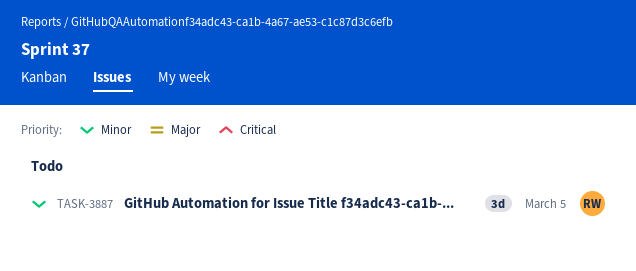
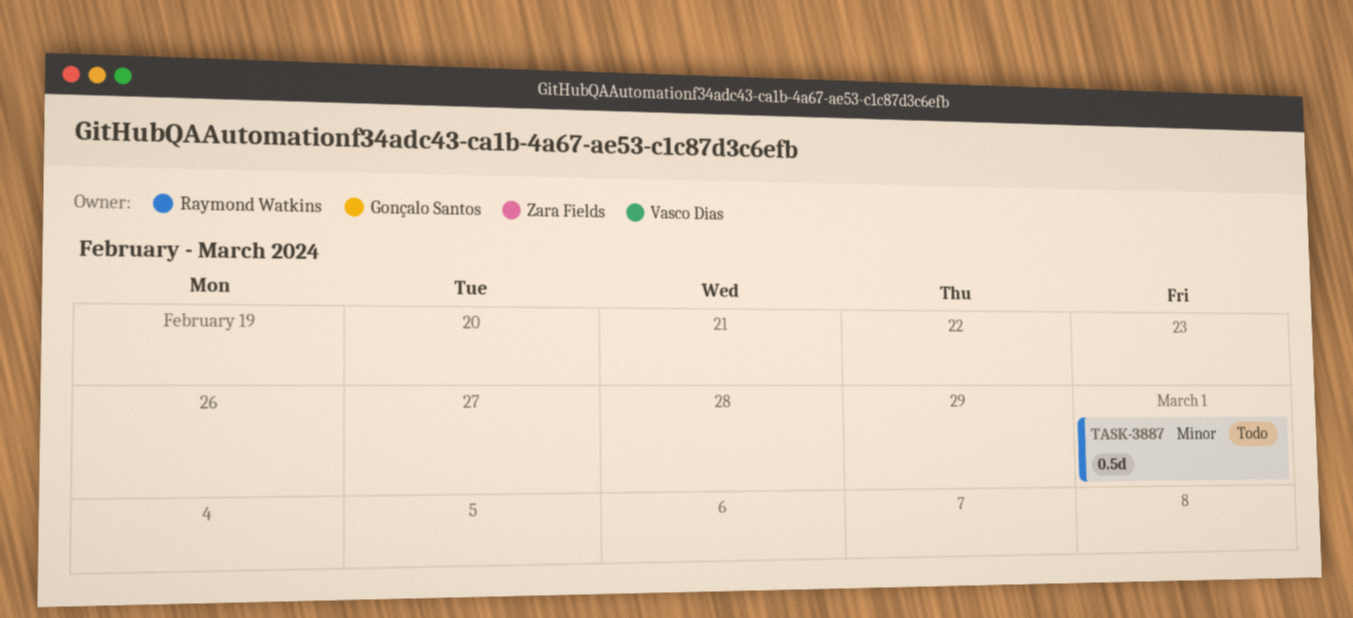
TASK-3887, estimate: 3d -> 0.5d
TASK-3887, due: Mar 5 -> Mar 1

